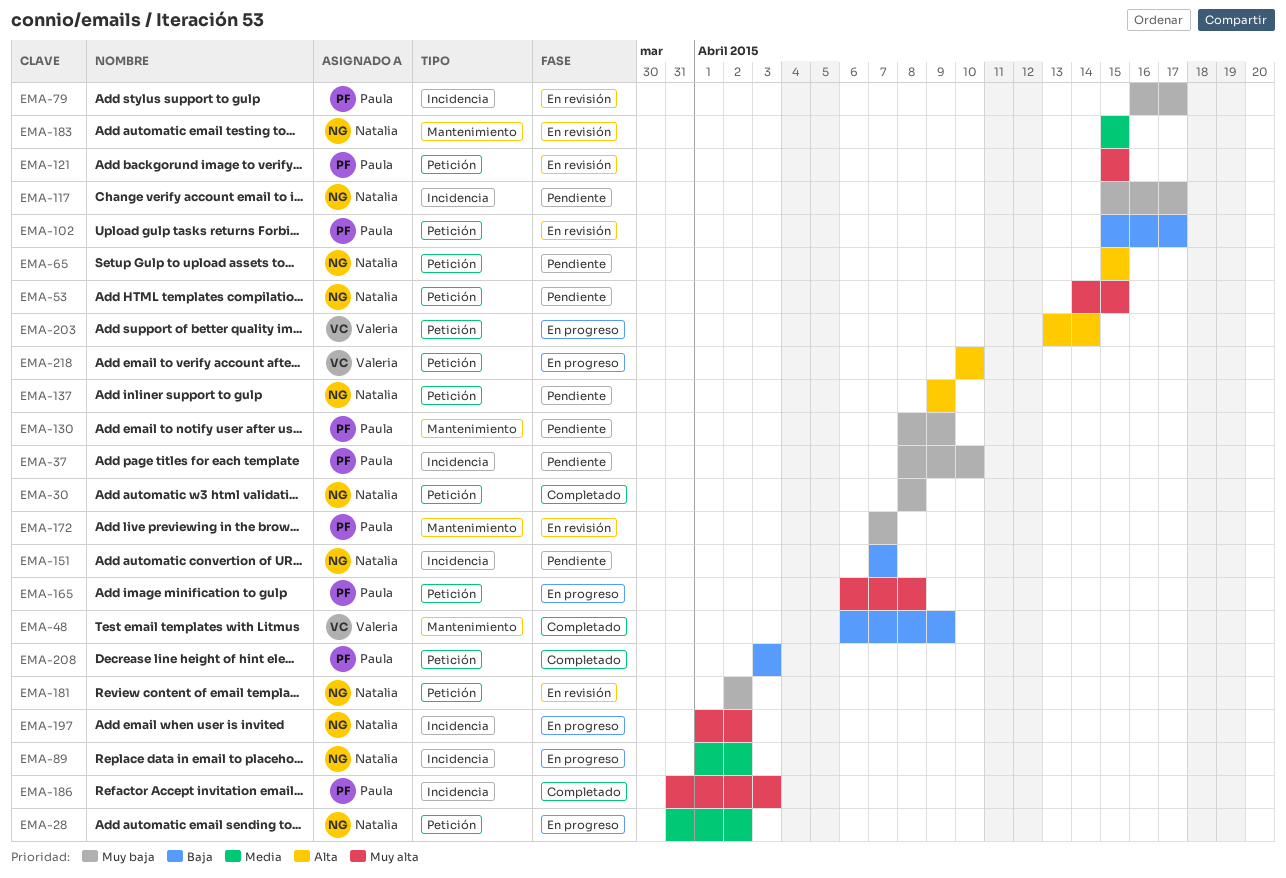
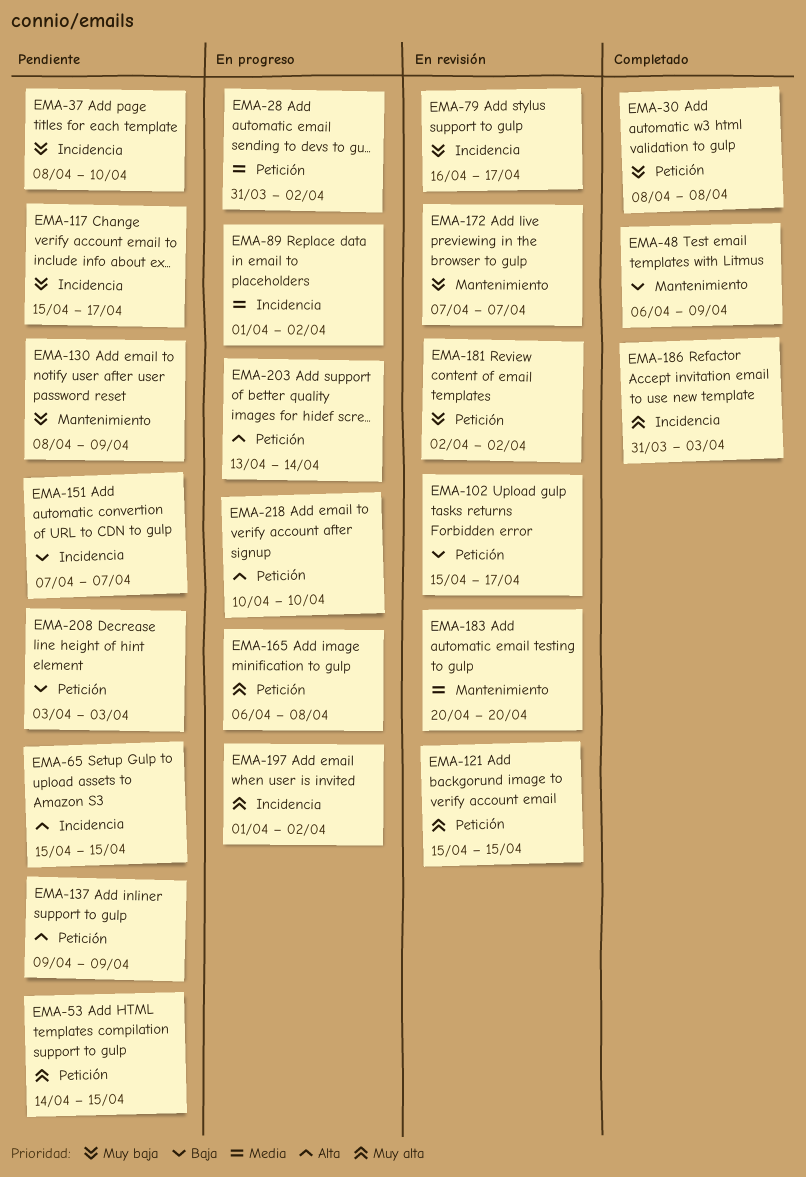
EMA-65, label: Petición -> Incidencia
EMA-183, start: Apr 15 -> Apr 20
EMA-183, due: Apr 15 -> Apr 20
EMA-208, status: Completado -> Pendiente

